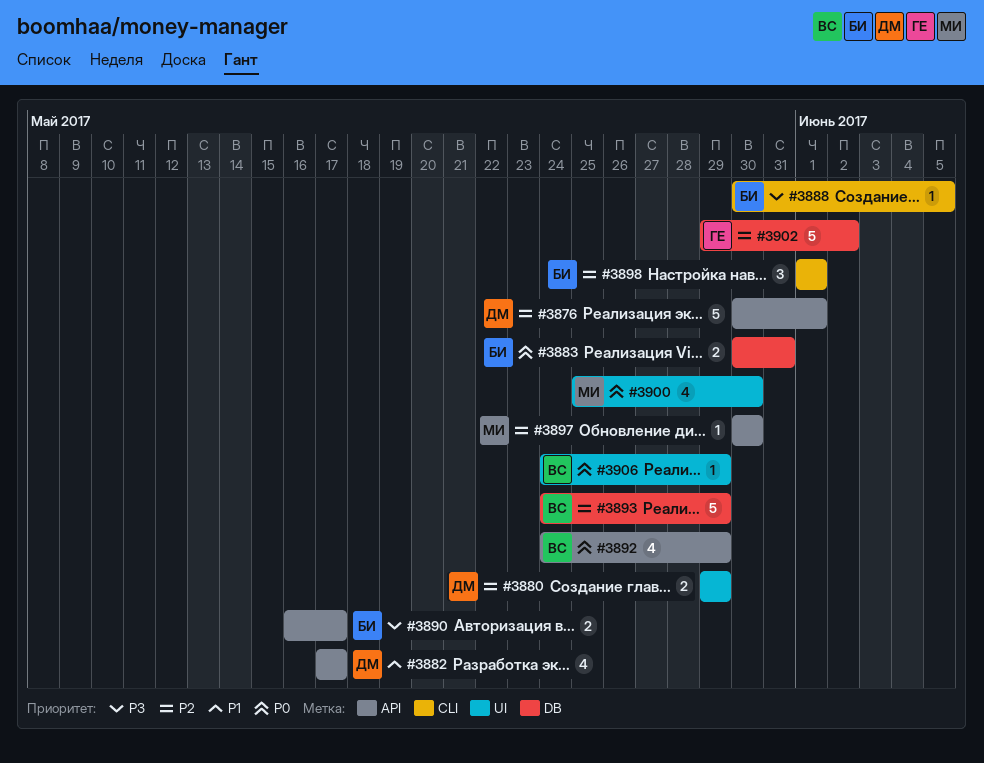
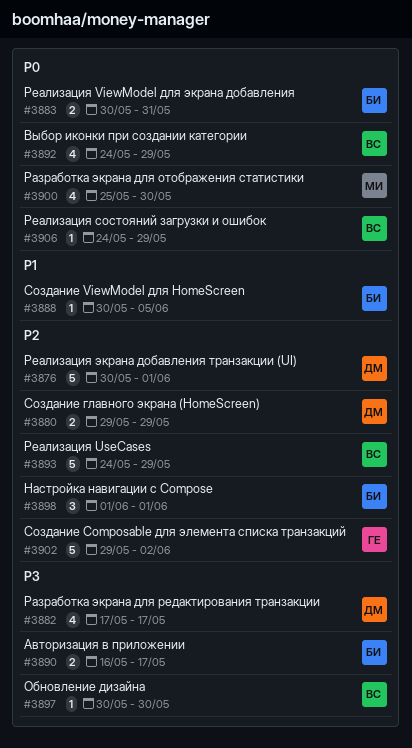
#3882, priority: P1 -> P3
#3888, priority: P3 -> P1
#3897, owner: МИ -> ВС
#3897, priority: P2 -> P3

